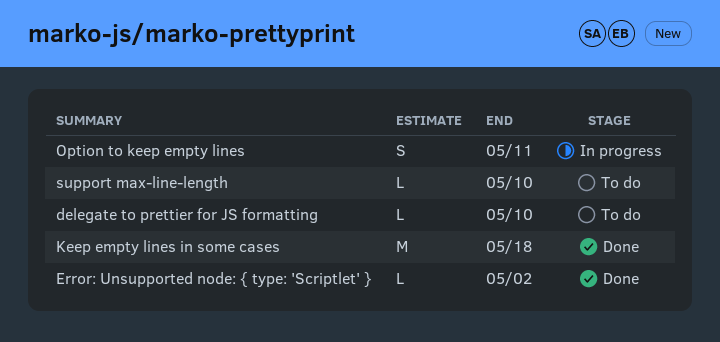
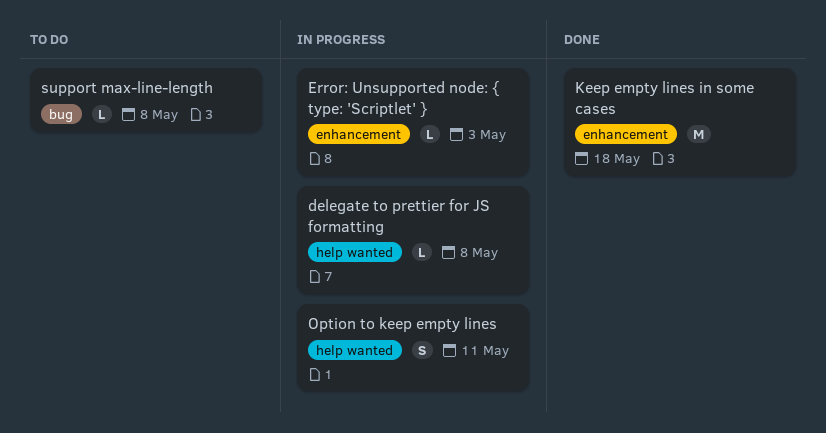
delegate to prettier for JS formatting, status: To do -> In progress
delegate to prettier for JS formatting, due: May 10 -> May 8
Error: Unsupported node: { type: 'Scriptlet' }, status: Done -> In progress
Error: Unsupported node: { type: 'Scriptlet' }, due: May 2 -> May 3
support max-line-length, due: May 10 -> May 8

